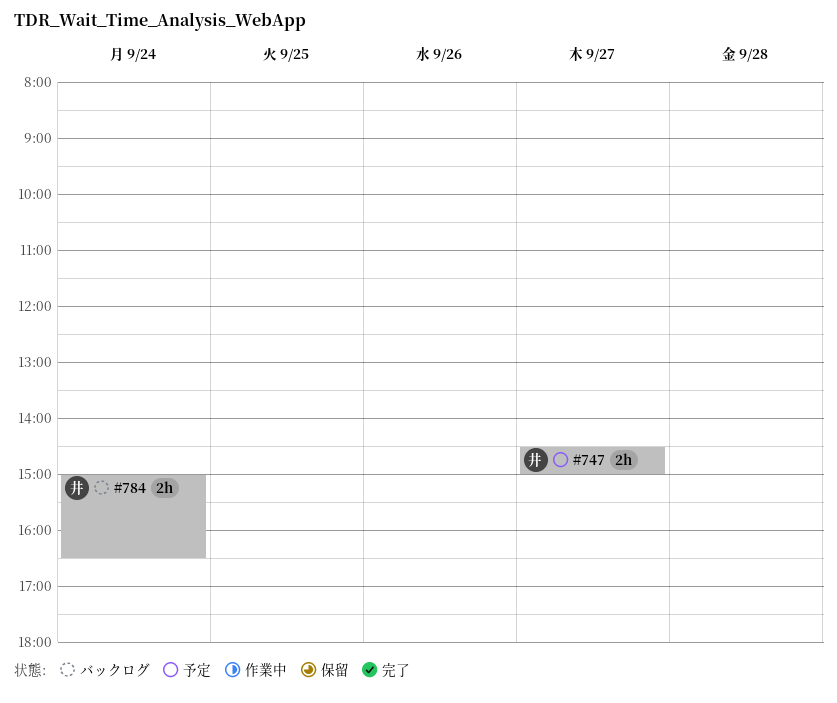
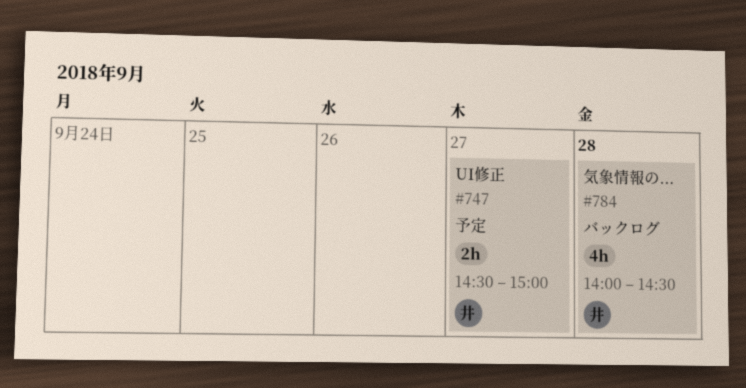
#784, estimate: 2h -> 4h
#784, day: Sep 24 -> Sep 28
#784, begins: 15:00 -> 14:00
#784, ends: 16:30 -> 14:30

